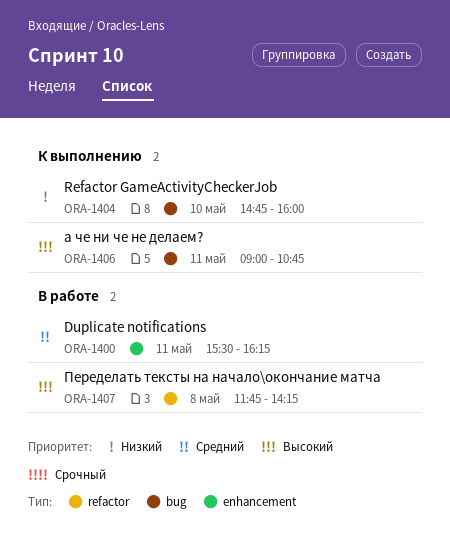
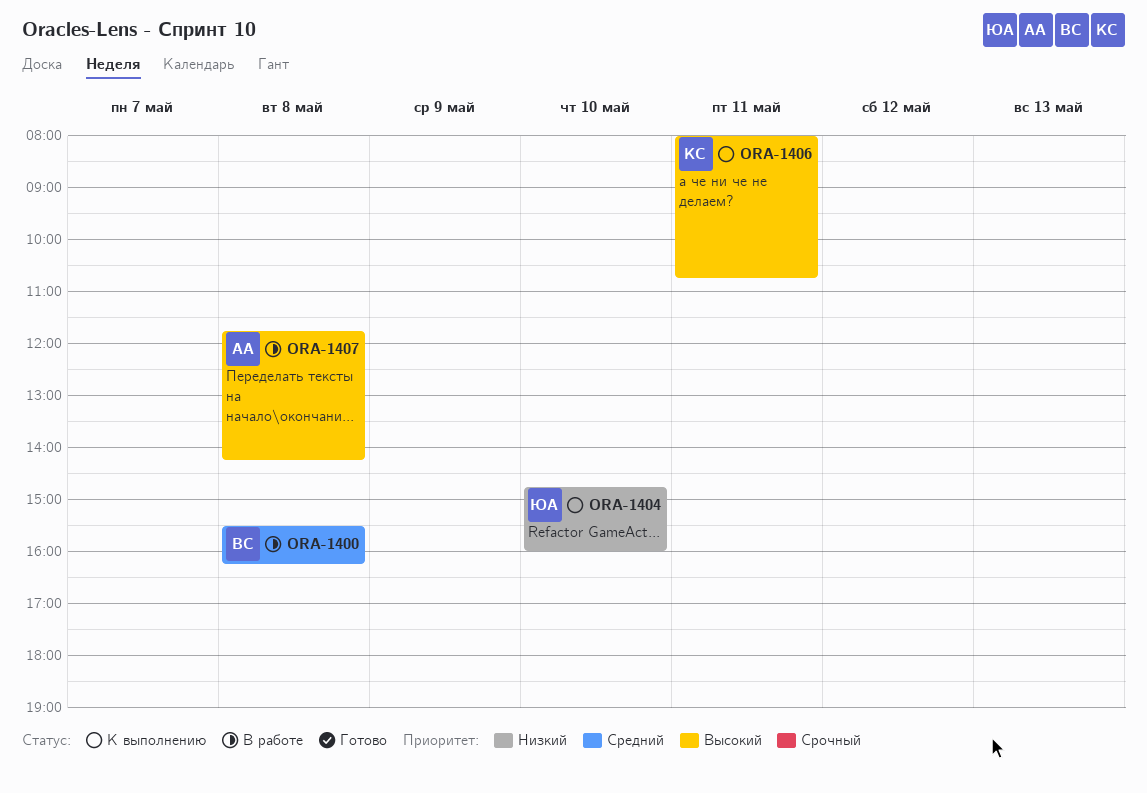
ORA-1400, day: May 11 -> May 8
ORA-1406, begins: 09:00 -> 08:00

